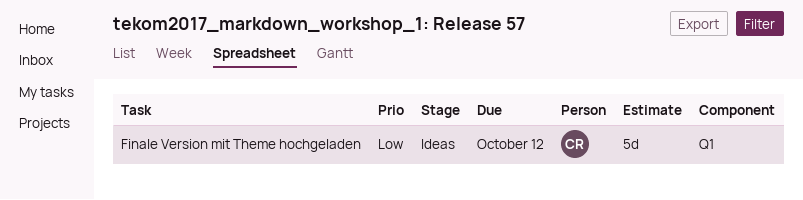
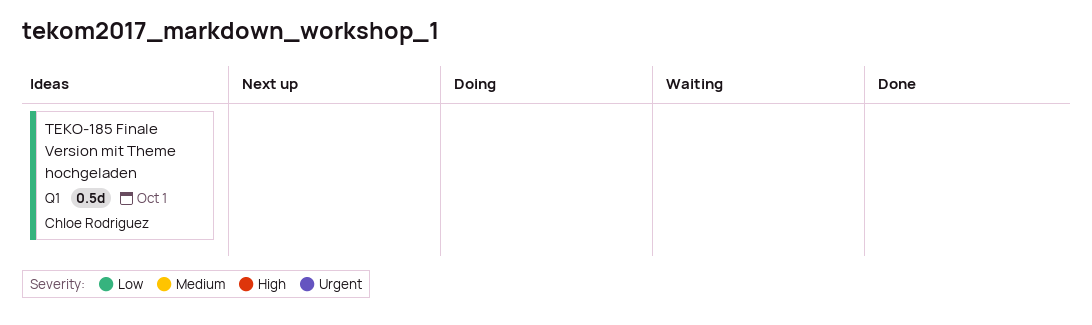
Finale Version mit Theme hochgeladen, estimate: 5d -> 0.5d
Finale Version mit Theme hochgeladen, due: Oct 12 -> Oct 1

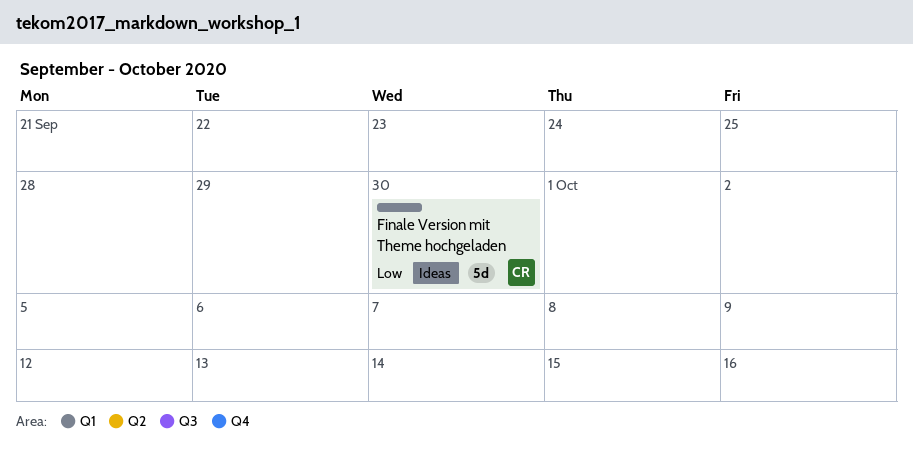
Finale Version mit Theme hochgeladen, estimate: 0.5d -> 5d
Finale Version mit Theme hochgeladen, due: Oct 1 -> Sep 30

